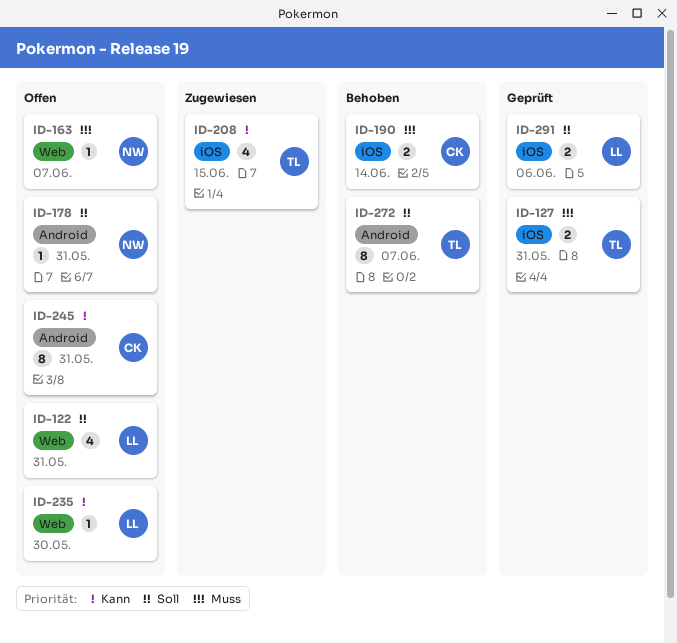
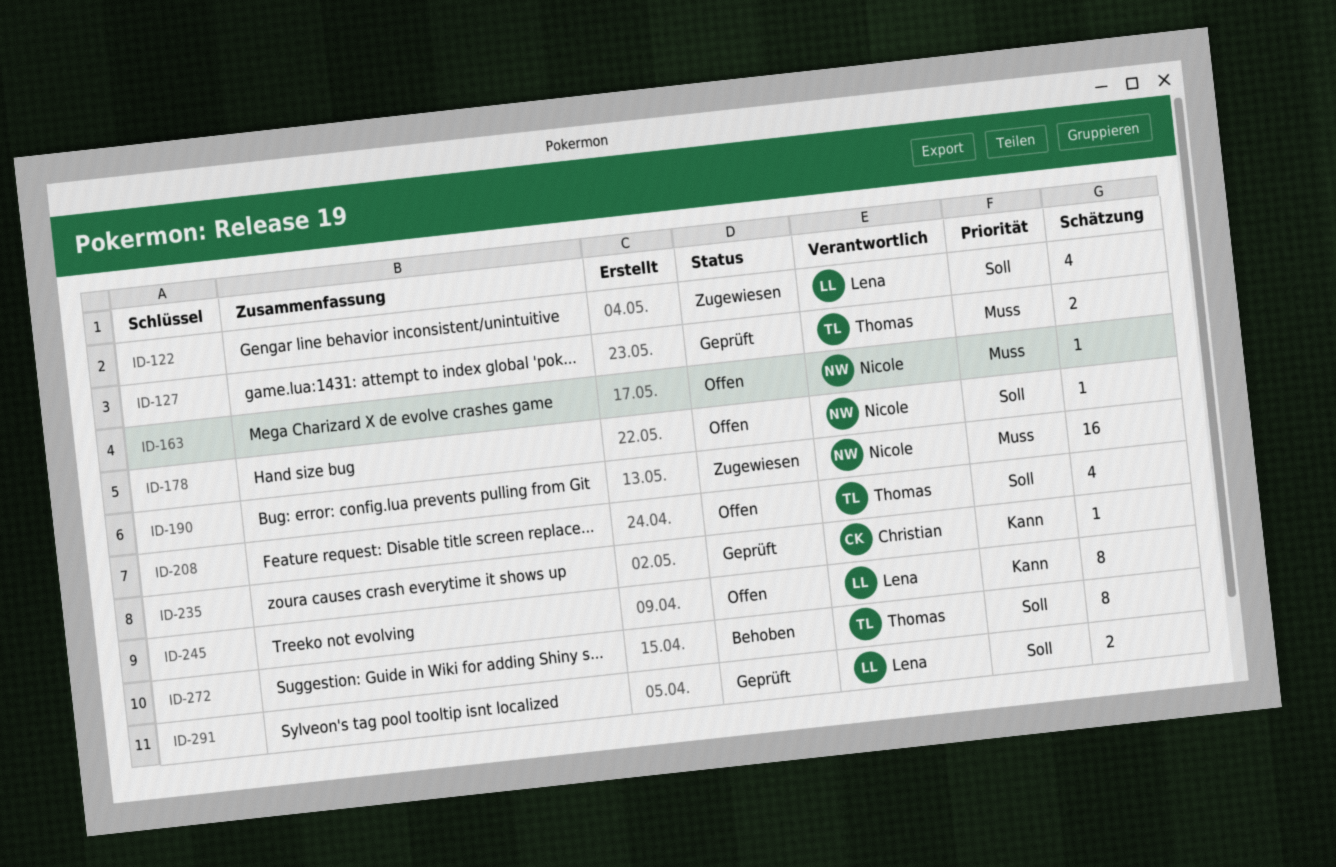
ID-122, status: Offen -> Zugewiesen
ID-190, status: Behoben -> Zugewiesen
ID-190, owner: Christian -> Nicole
ID-190, estimate: 2 -> 16
ID-208, status: Zugewiesen -> Offen
ID-208, priority: Kann -> Soll
ID-235, status: Offen -> Geprüft
ID-235, owner: Lena -> Christian
ID-245, owner: Christian -> Lena

